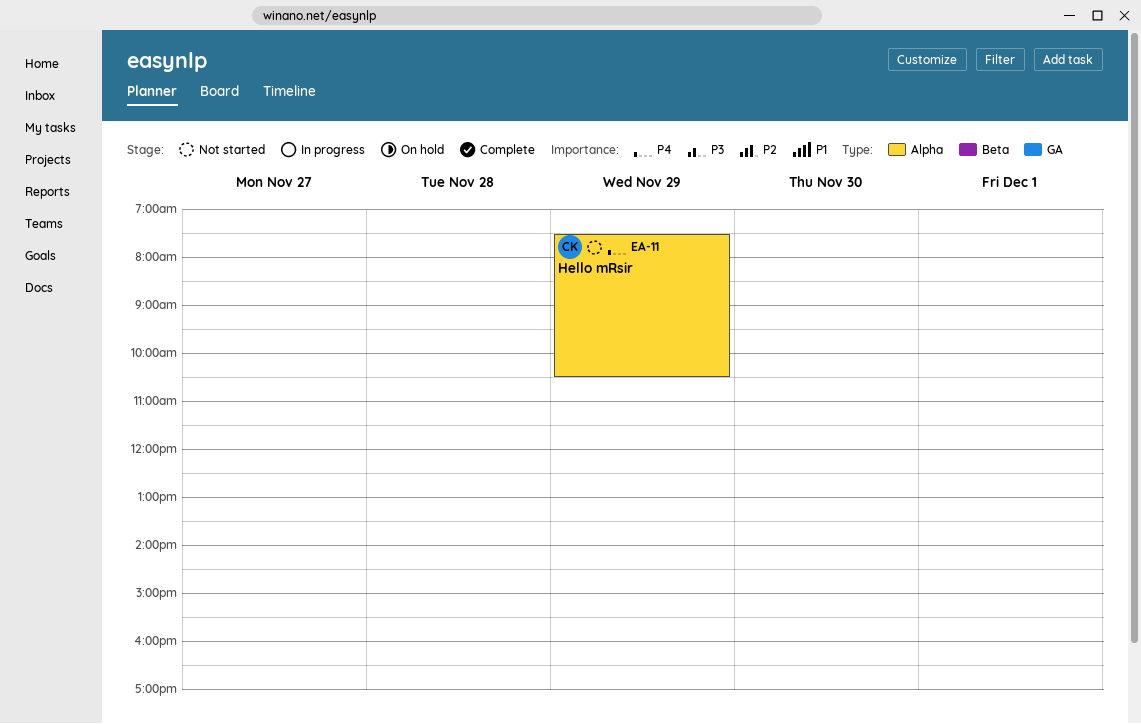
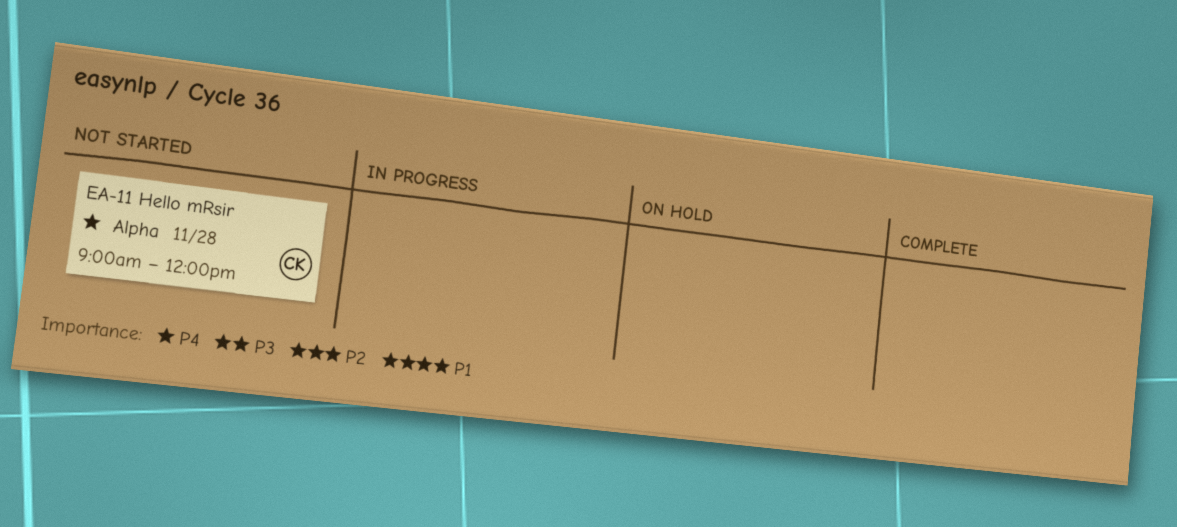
EA-11, day: Nov 29 -> Nov 28
EA-11, begins: 07:30 -> 09:00
EA-11, ends: 10:30 -> 12:00

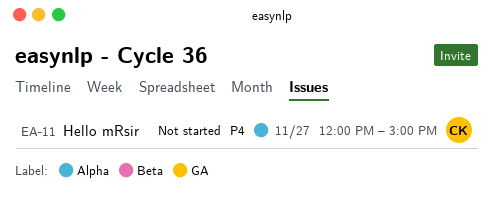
EA-11, day: Nov 28 -> Nov 27
EA-11, begins: 09:00 -> 12:00
EA-11, ends: 12:00 -> 15:00

